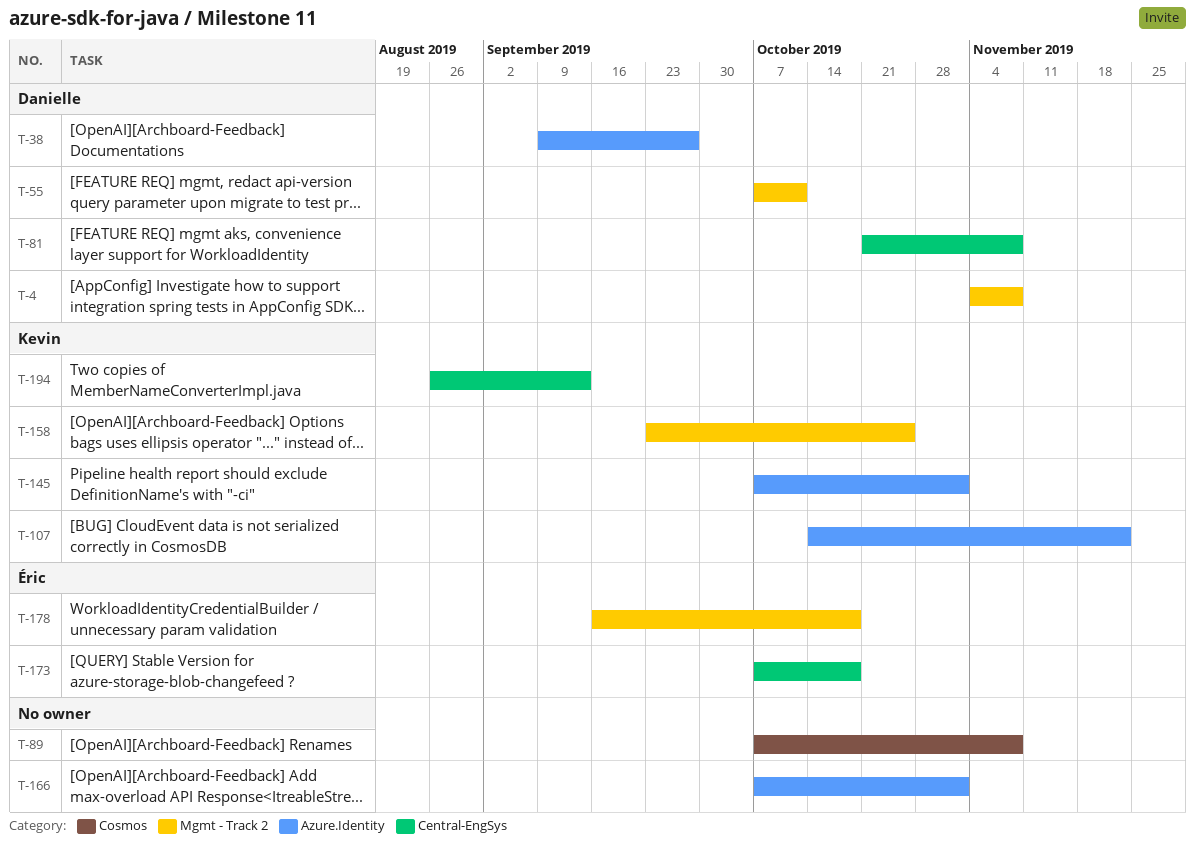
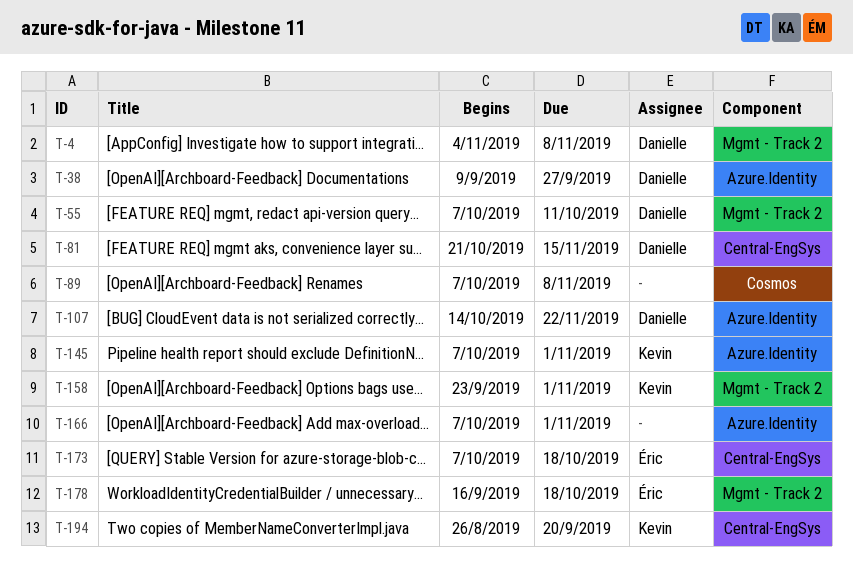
T-81, due: Nov 8 -> Nov 15
T-107, owner: Kevin -> Danielle
T-158, due: Oct 25 -> Nov 1
T-194, due: Sep 13 -> Sep 20

